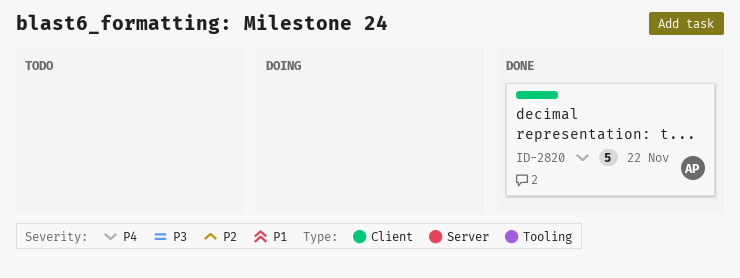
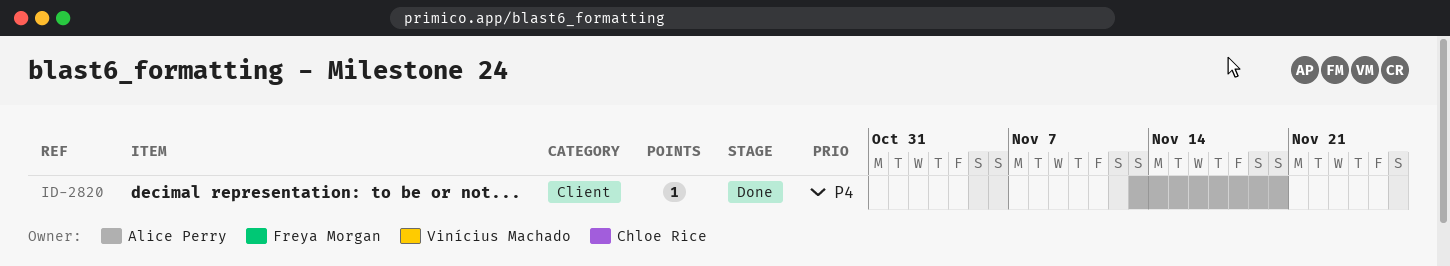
ID-2820, estimate: 5 -> 1
ID-2820, due: Nov 22 -> Nov 20

